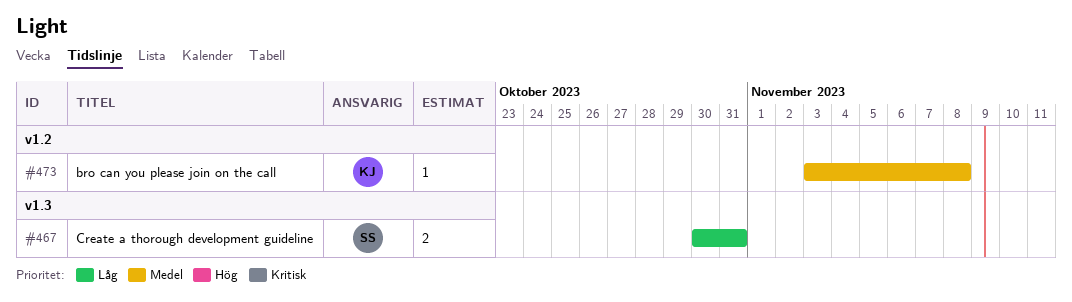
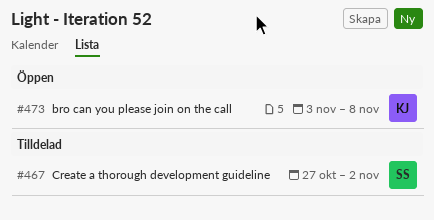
#467, start: Oct 30 -> Oct 27
#467, due: Oct 31 -> Nov 2

